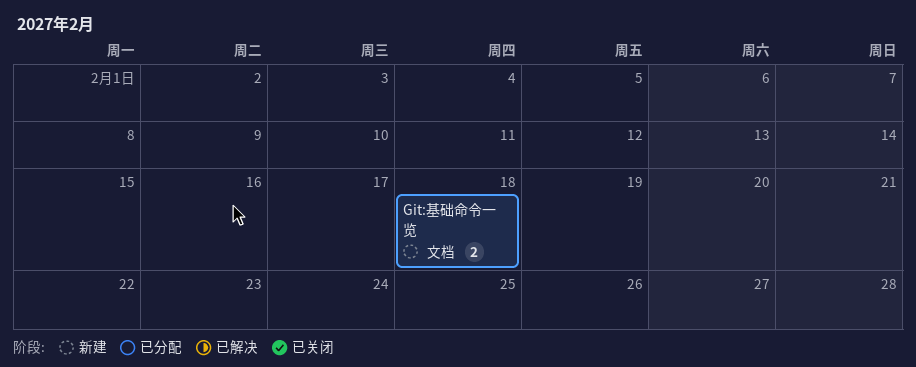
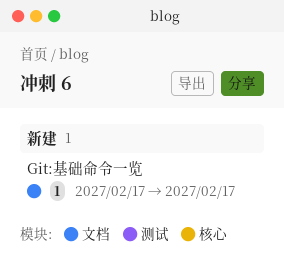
Git:基础命令一览, estimate: 2 -> 1
Git:基础命令一览, due: Feb 18 -> Feb 17

